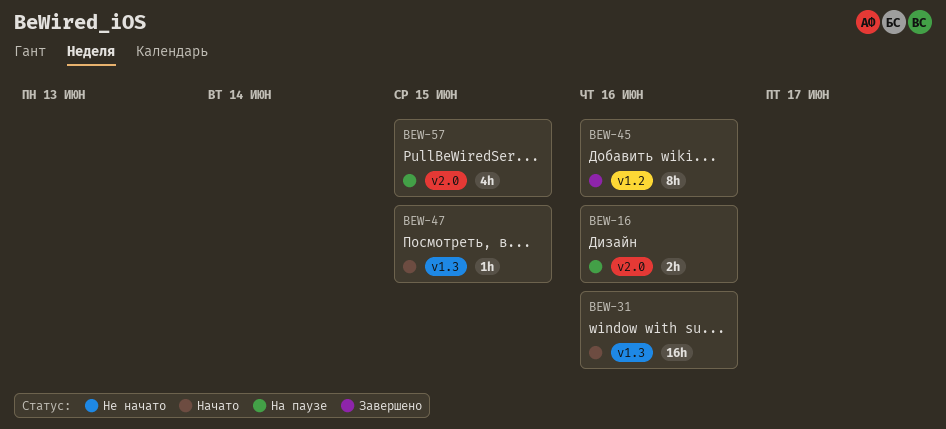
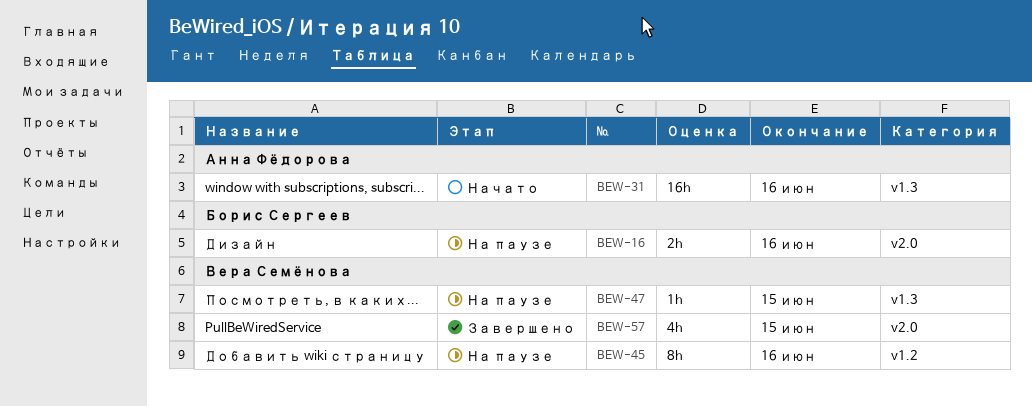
BEW-45, status: Завершено -> На паузе
BEW-47, status: Начато -> На паузе
BEW-57, status: На паузе -> Завершено

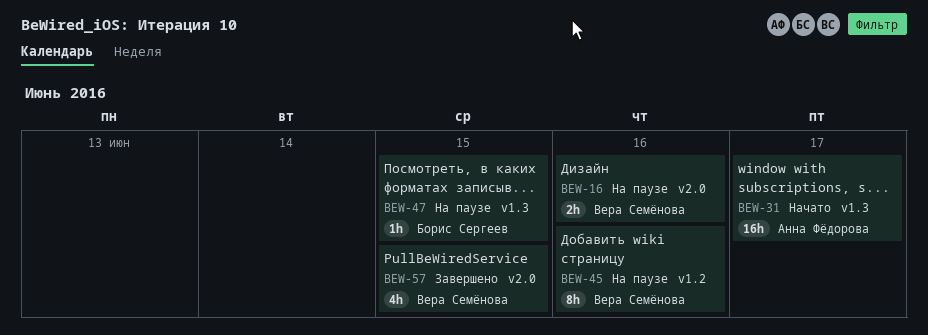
BEW-16, owner: Борис Сергеев -> Вера Семёнова
BEW-31, due: Jun 16 -> Jun 17
BEW-47, owner: Вера Семёнова -> Борис Сергеев

